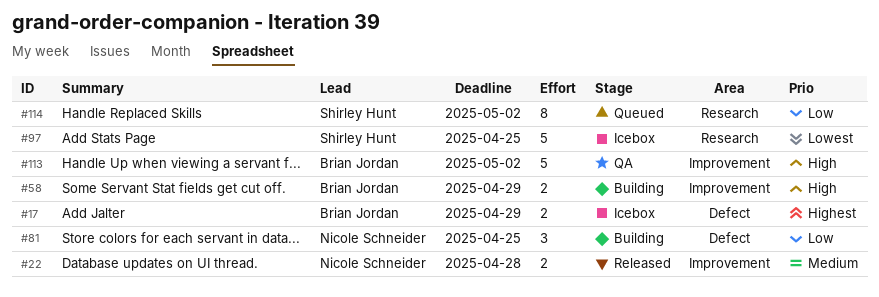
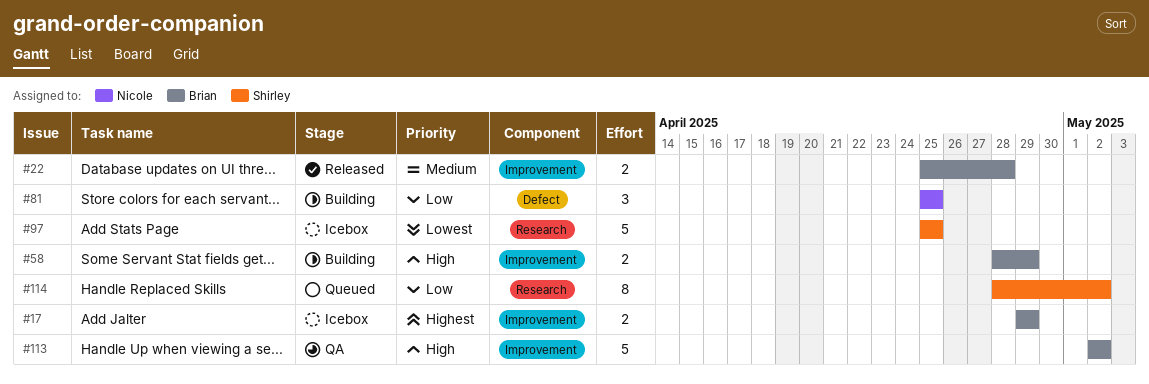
#17, label: Defect -> Improvement
#22, owner: Nicole Schneider -> Brian Jordan

